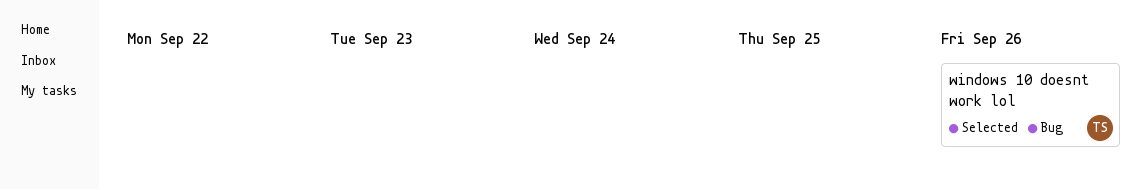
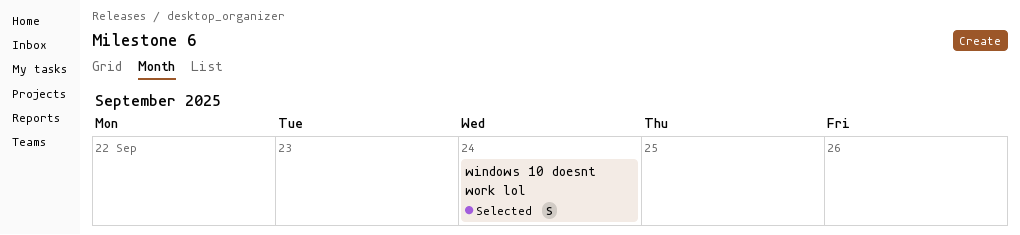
windows 10 doesnt work lol, due: Sep 26 -> Sep 24

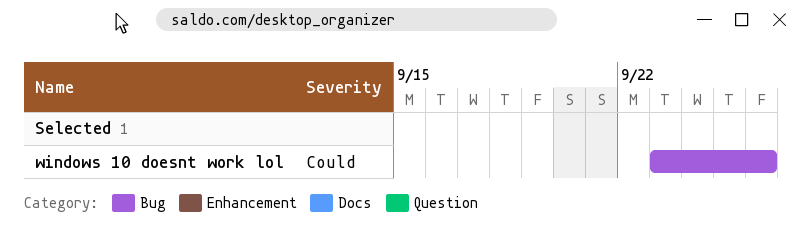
windows 10 doesnt work lol, due: Sep 24 -> Sep 26

